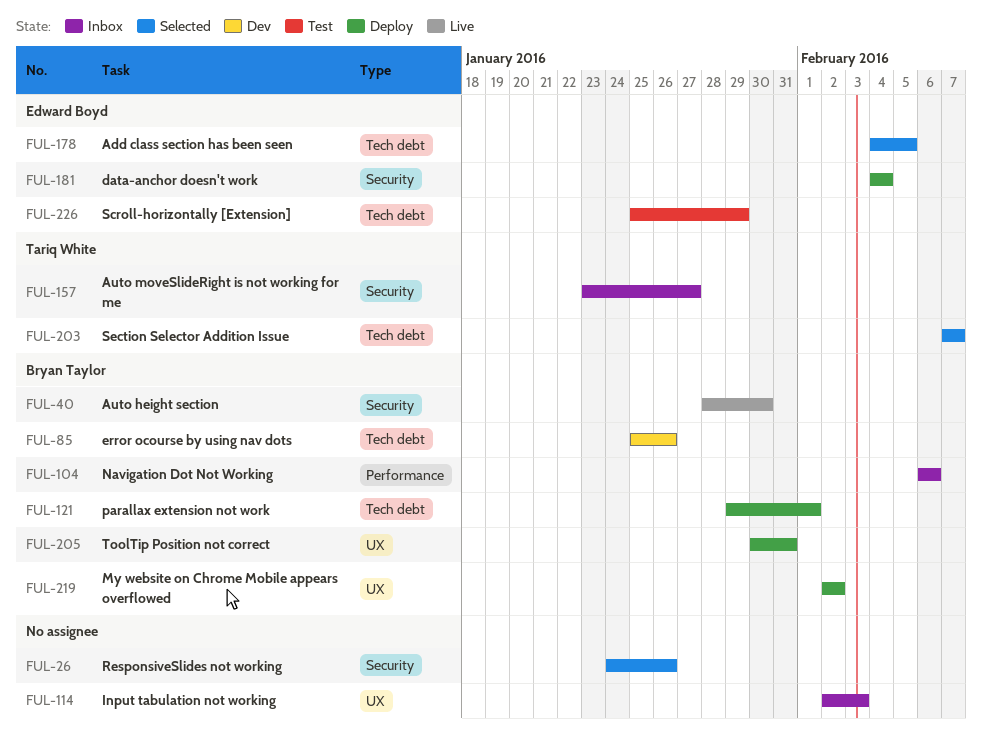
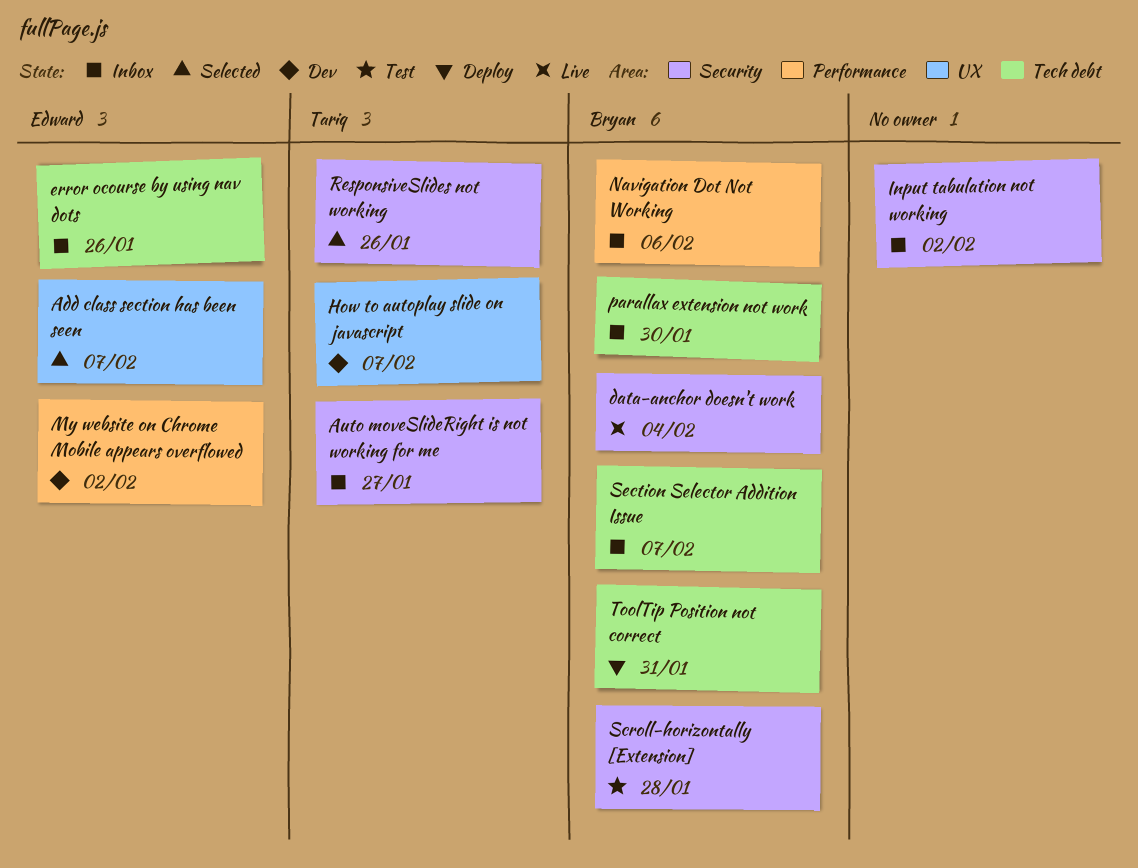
Add class section has been seen, label: Tech debt -> UX
Add class section has been seen, due: Feb 5 -> Feb 7
Auto height section: present -> none
data-anchor doesn't work, status: Deploy -> Live
data-anchor doesn't work, owner: Edward Boyd -> Bryan Taylor
error ocourse by using nav dots, status: Dev -> Inbox
error ocourse by using nav dots, owner: Bryan Taylor -> Edward Boyd
How to autoplay slide on javascript: none -> present
Input tabulation not working, label: UX -> Security
Input tabulation not working, due: Feb 3 -> Feb 2
My website on Chrome Mobile appears overflowed, status: Deploy -> Dev
My website on Chrome Mobile appears overflowed, owner: Bryan Taylor -> Edward Boyd
My website on Chrome Mobile appears overflowed, label: UX -> Performance
parallax extension not work, status: Deploy -> Inbox
parallax extension not work, due: Feb 1 -> Jan 30
ResponsiveSlides not working, owner: none -> Tariq White
Scroll-horizontally [Extension], owner: Edward Boyd -> Bryan Taylor
Scroll-horizontally [Extension], label: Tech debt -> Security
Scroll-horizontally [Extension], due: Jan 29 -> Jan 28
Section Selector Addition Issue, status: Selected -> Inbox
Section Selector Addition Issue, owner: Tariq White -> Bryan Taylor
ToolTip Position not correct, label: UX -> Tech debt

